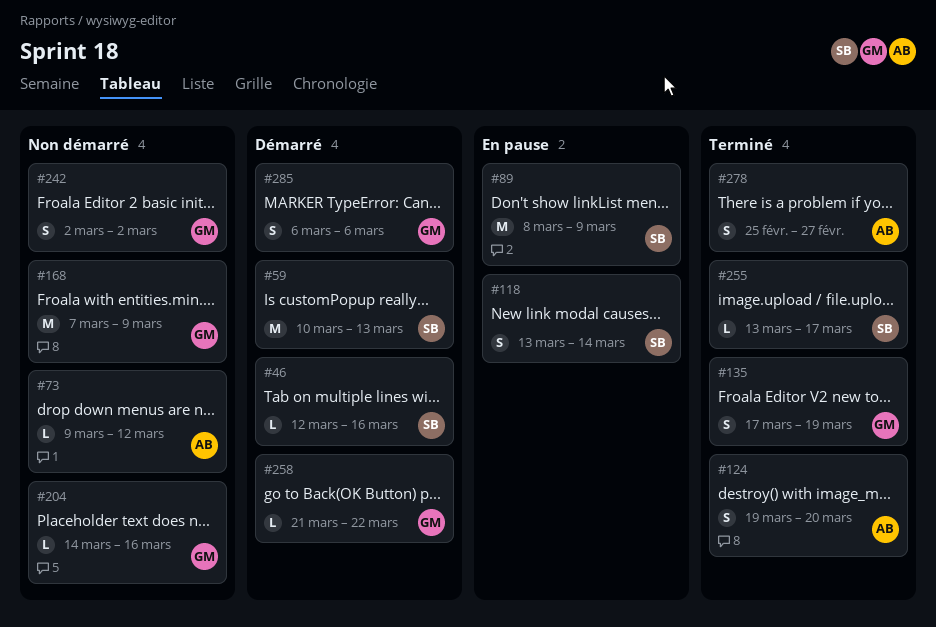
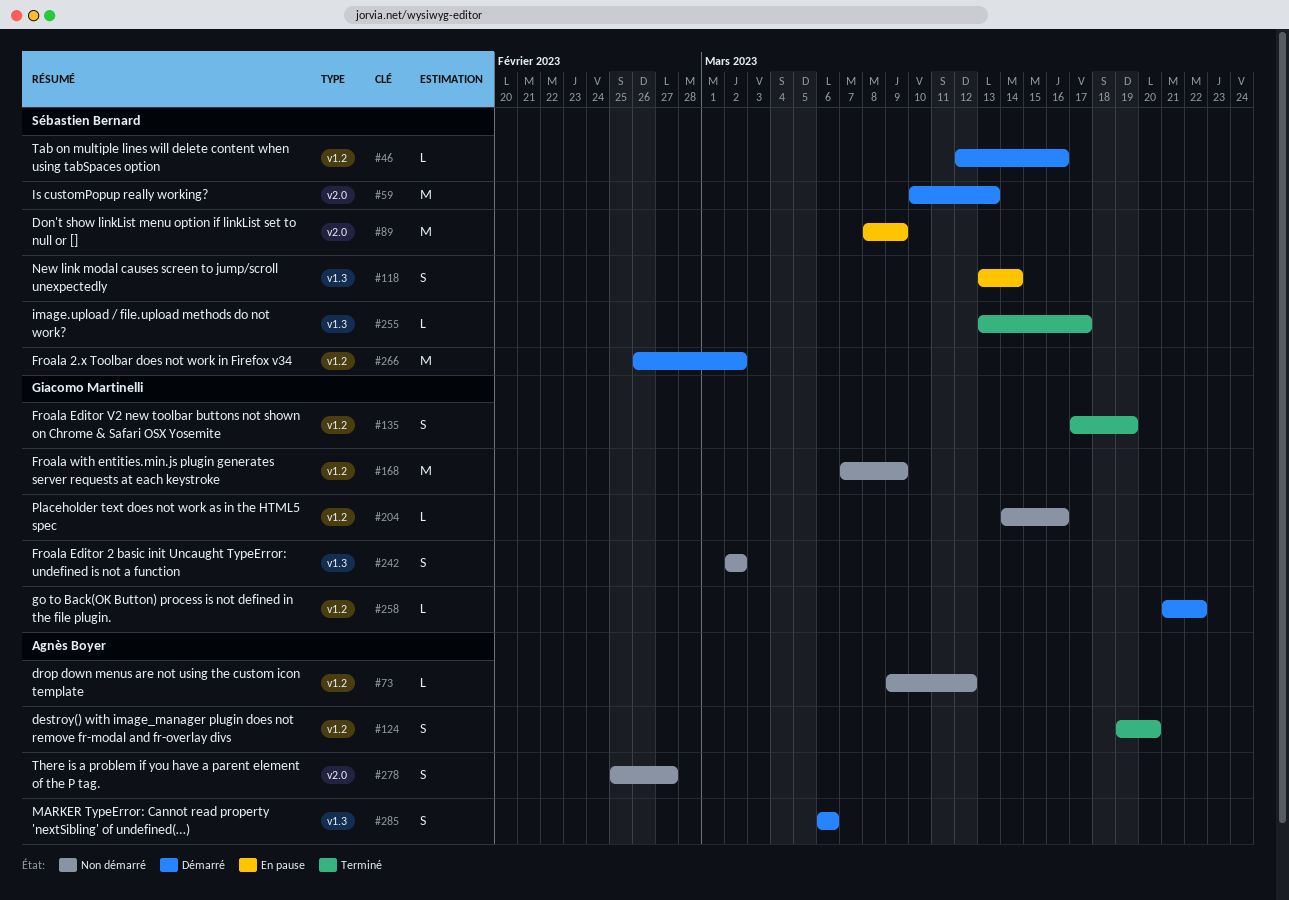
#266: none -> present
#278, status: Terminé -> Non démarré
#285, owner: Giacomo Martinelli -> Agnès Boyer

